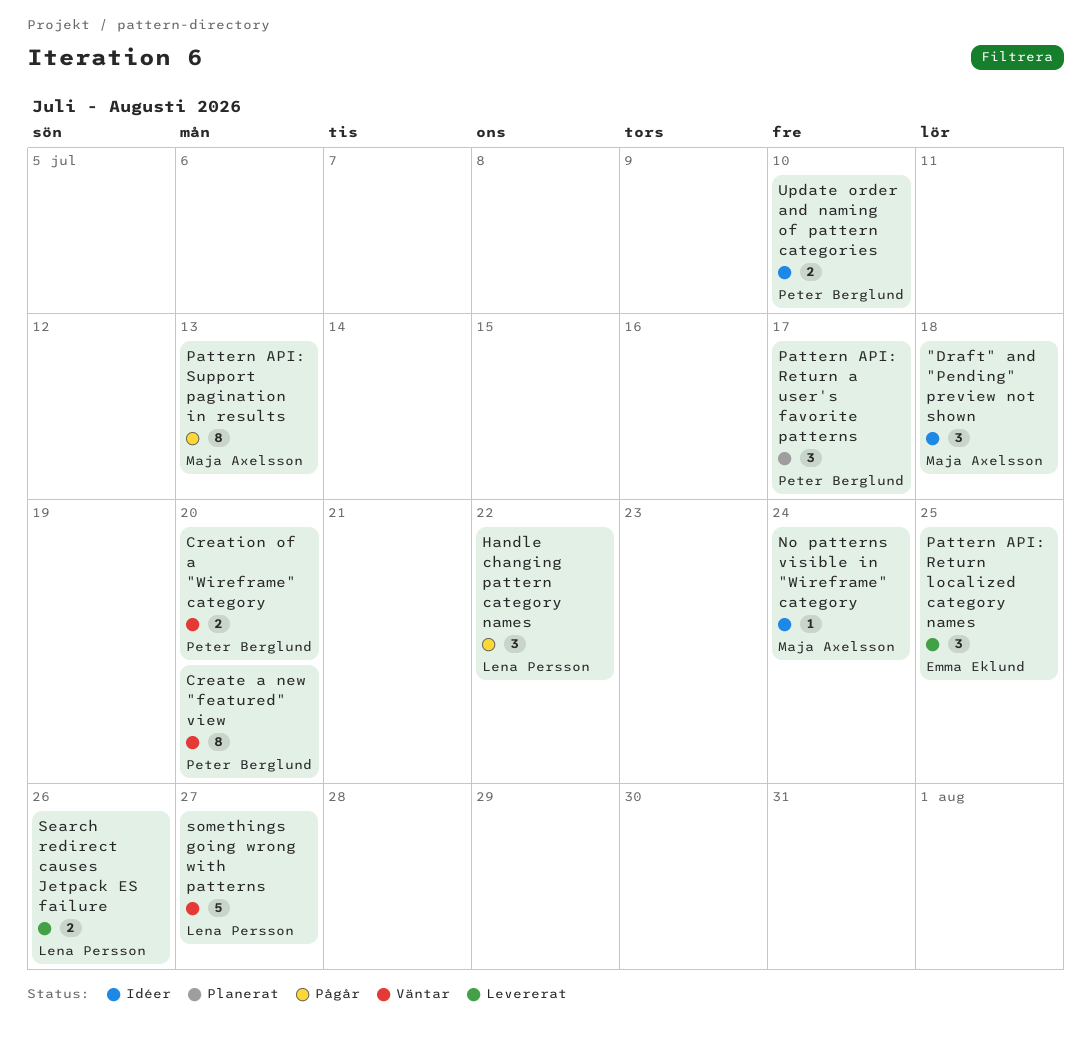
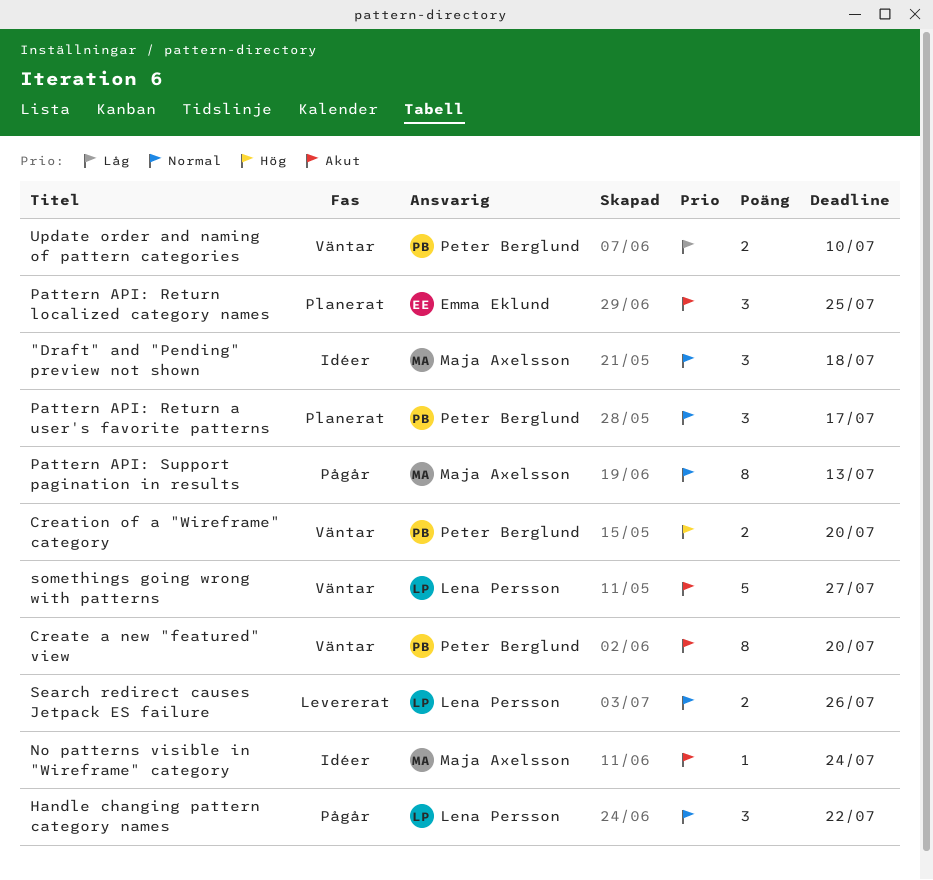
Pattern API: Return localized category names, status: Levererat -> Planerat
Update order and naming of pattern categories, status: Idéer -> Väntar

